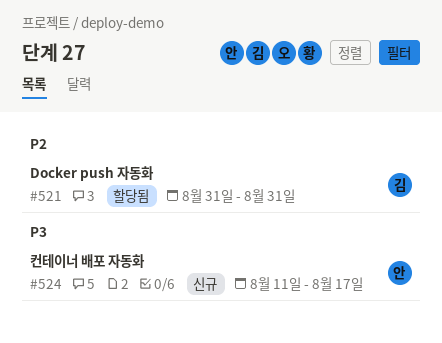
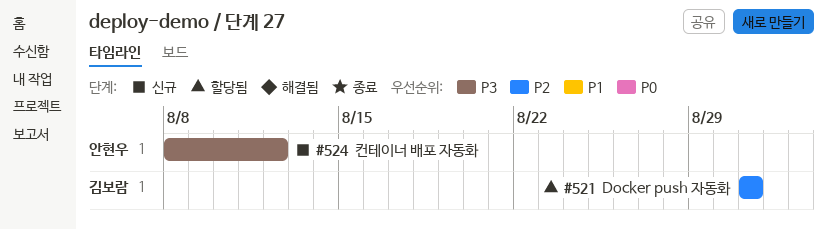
#524, start: Aug 11 -> Aug 8
#524, due: Aug 17 -> Aug 12

